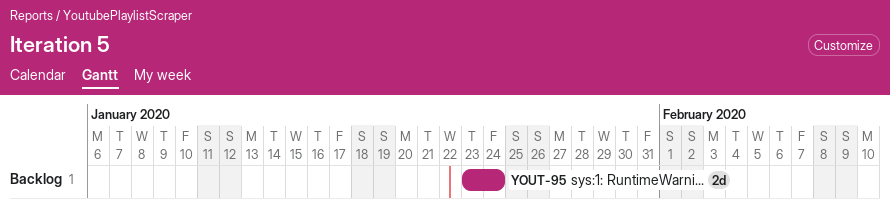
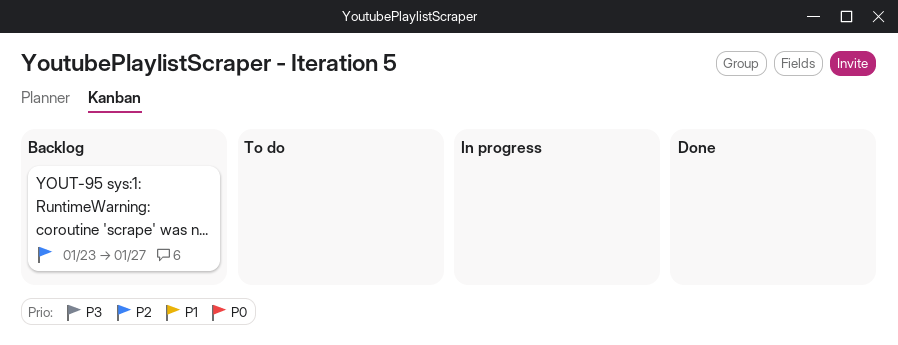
YOUT-95, due: Jan 24 -> Jan 27

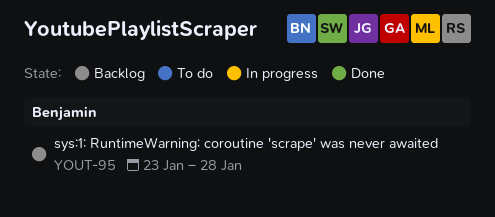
YOUT-95, due: Jan 27 -> Jan 28

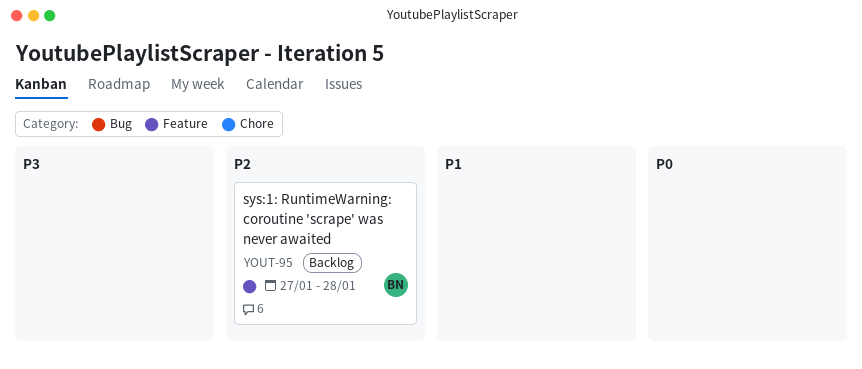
YOUT-95, start: Jan 23 -> Jan 27

